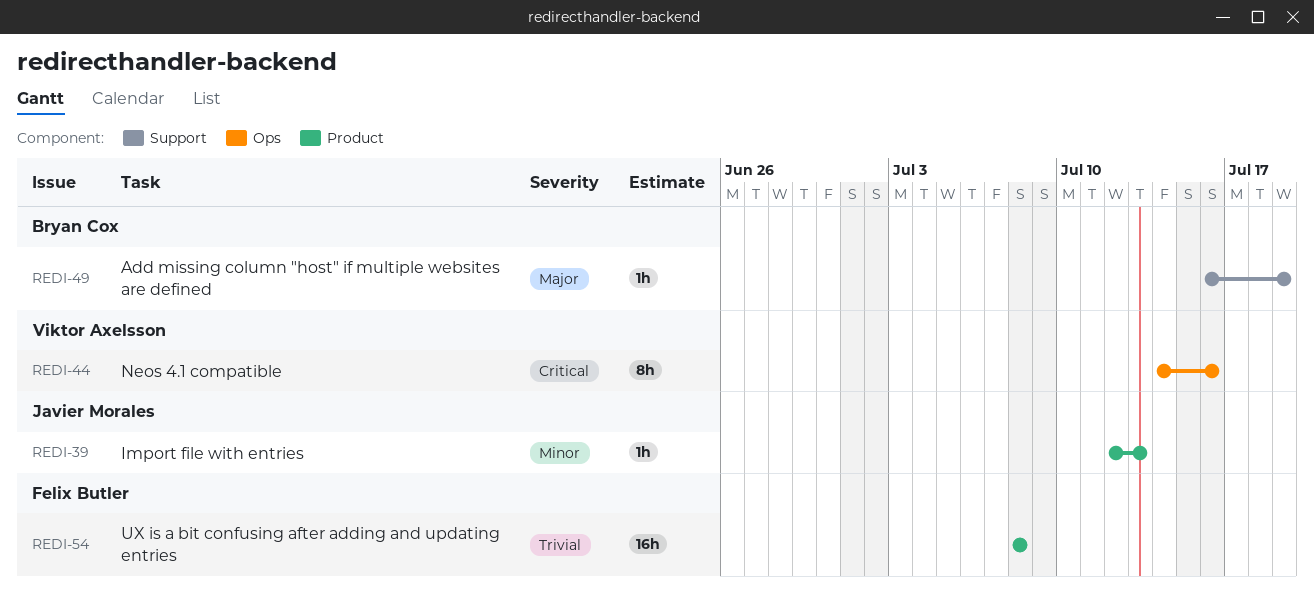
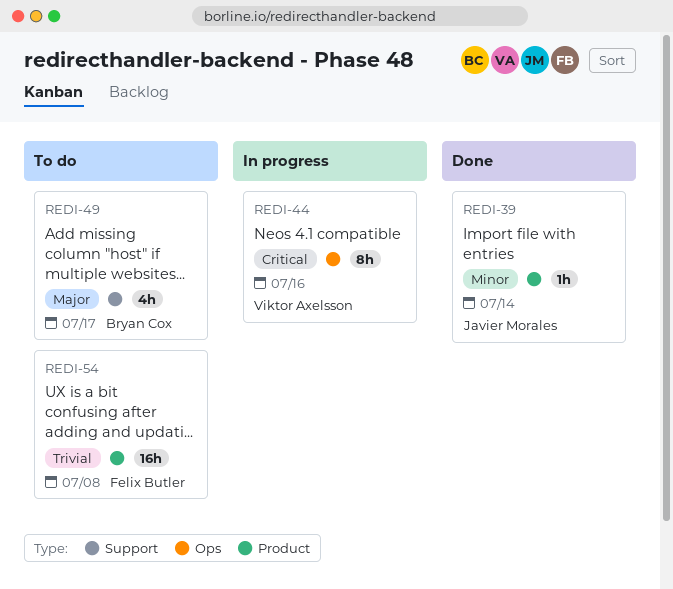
REDI-39, due: Jul 13 -> Jul 14
REDI-49, estimate: 1h -> 4h
REDI-49, due: Jul 19 -> Jul 17

